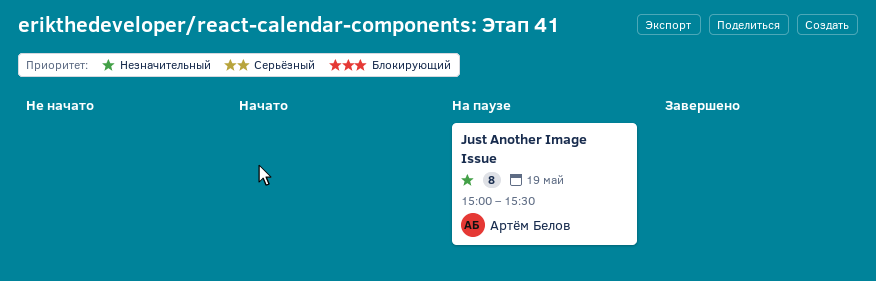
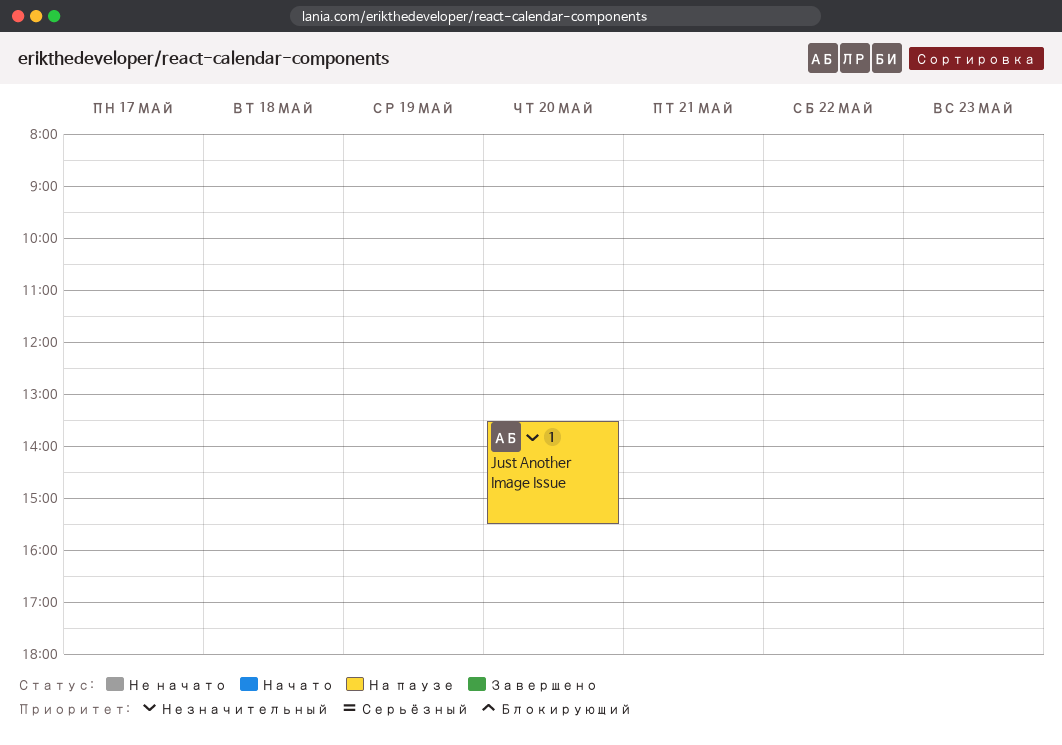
Just Another Image Issue, estimate: 8 -> 1
Just Another Image Issue, day: May 19 -> May 20
Just Another Image Issue, begins: 15:00 -> 13:30

